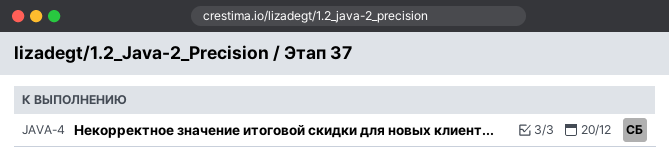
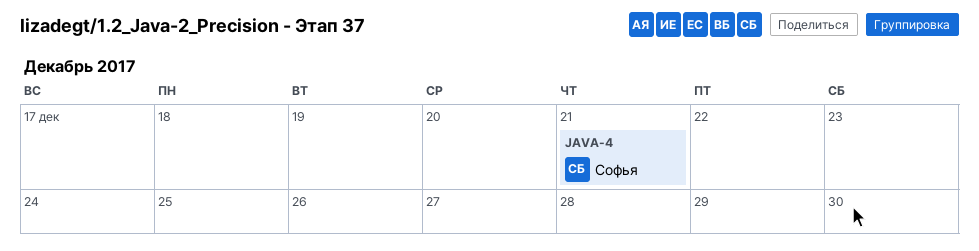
JAVA-4, due: Dec 20 -> Dec 21

